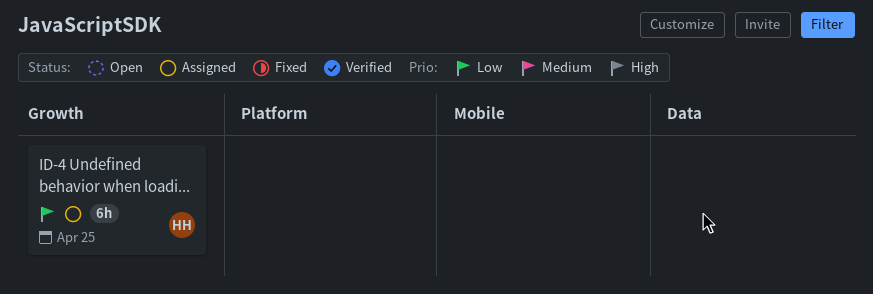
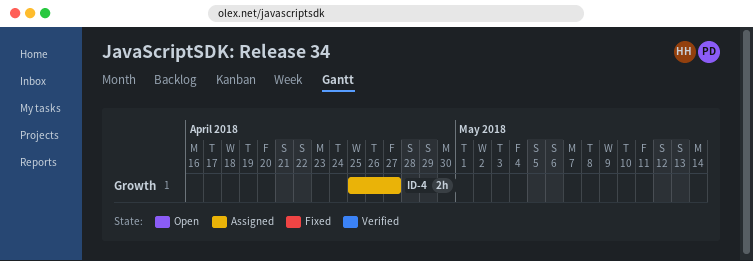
ID-4, estimate: 6h -> 2h
ID-4, due: Apr 25 -> Apr 27

